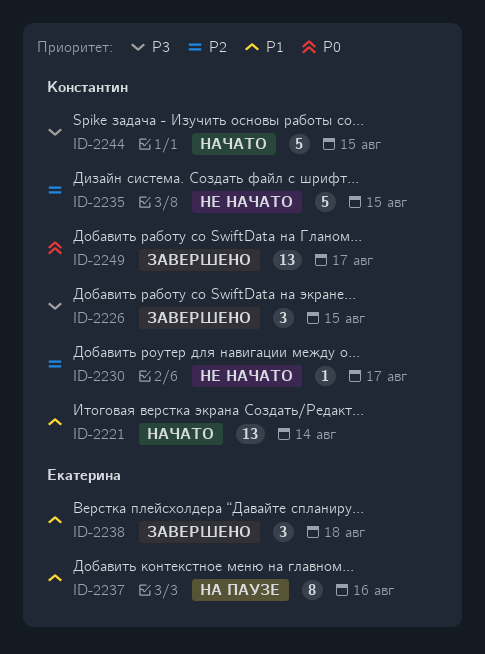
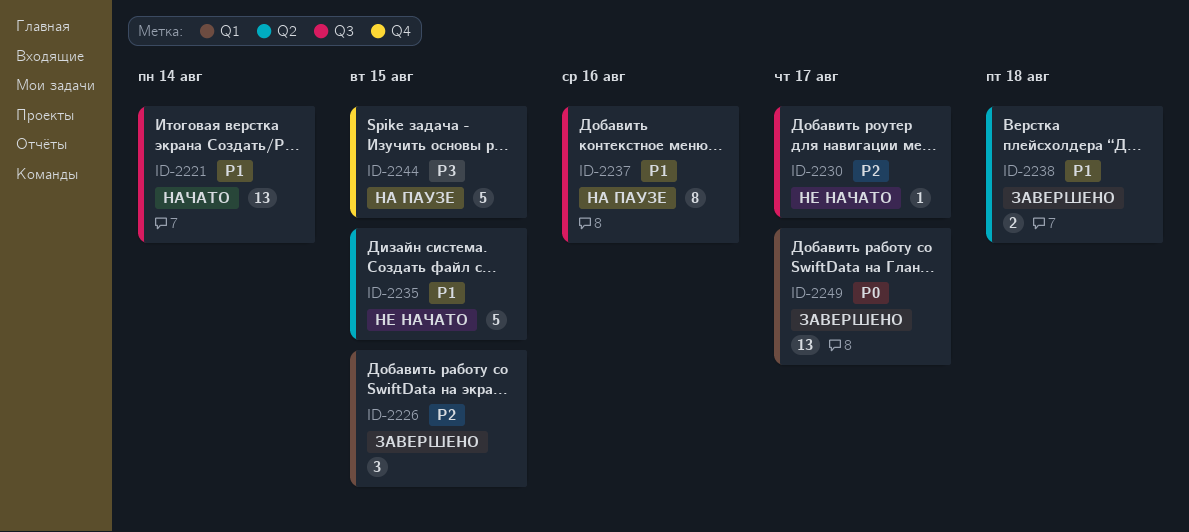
ID-2226, priority: P3 -> P2
ID-2235, priority: P2 -> P1
ID-2238, estimate: 3 -> 2
ID-2244, status: Начато -> На паузе

